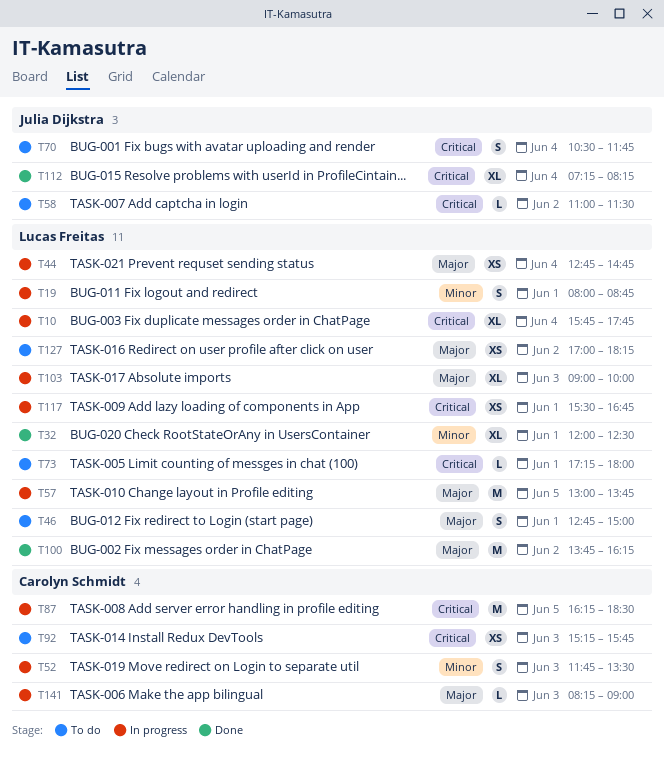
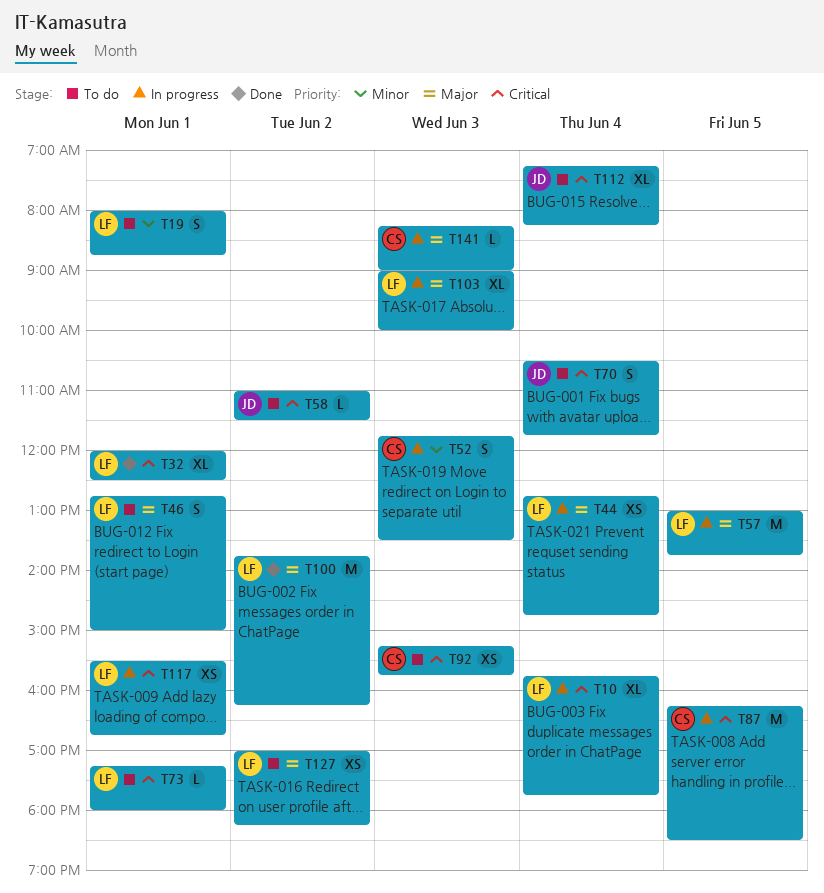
T19, status: In progress -> To do
T32, priority: Minor -> Critical
T112, status: Done -> To do

